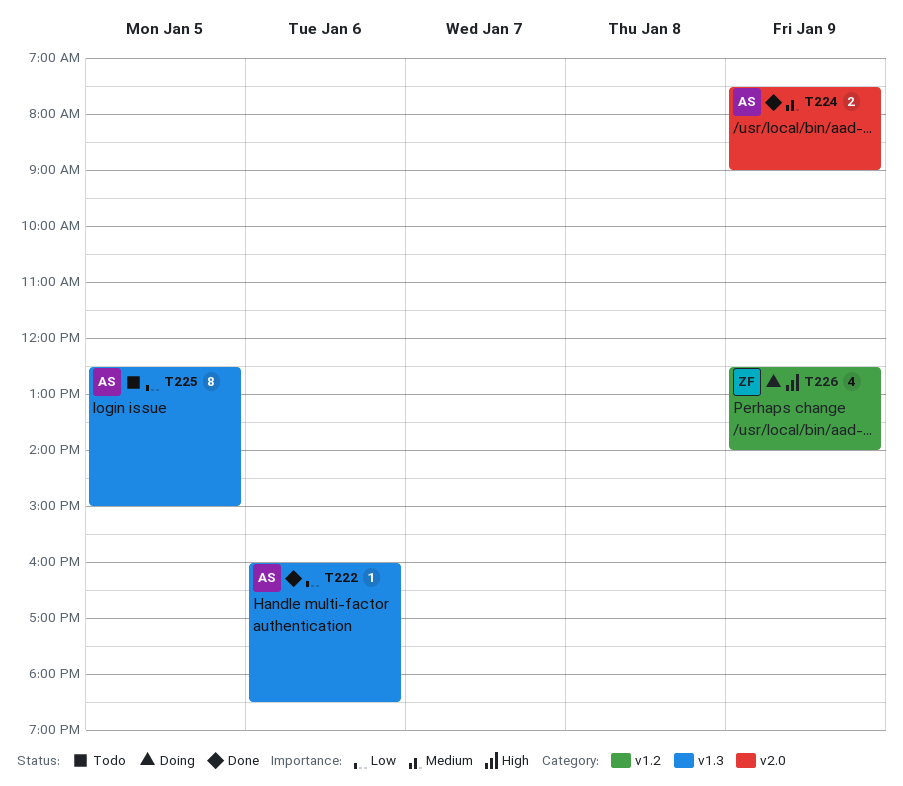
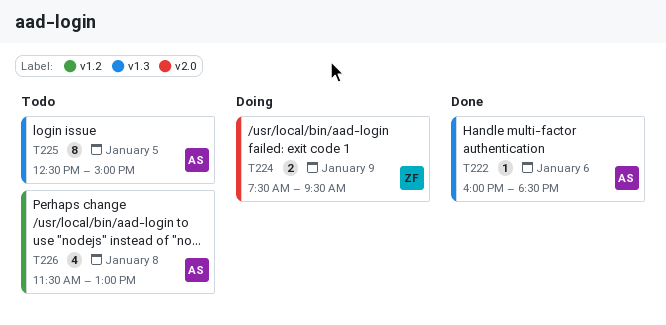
T224, status: Done -> Doing
T224, owner: AS -> ZF
T224, ends: 09:00 -> 09:30
T226, status: Doing -> Todo
T226, owner: ZF -> AS
T226, day: Jan 9 -> Jan 8
T226, begins: 12:30 -> 11:30
T226, ends: 14:00 -> 13:00

